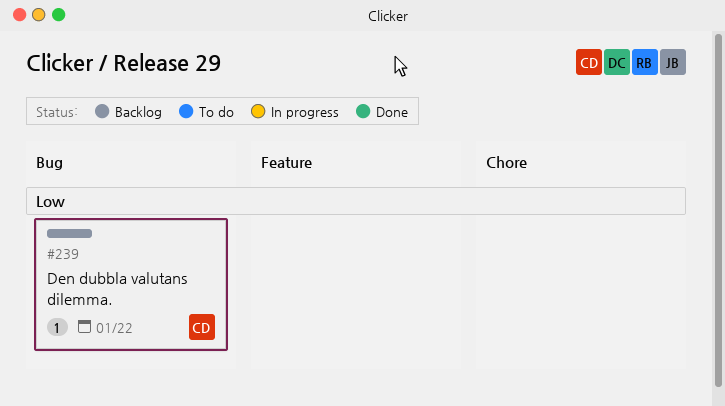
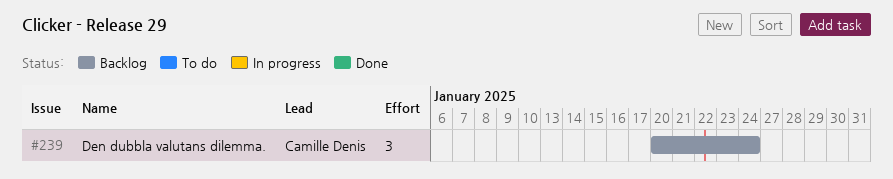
#239, estimate: 1 -> 3
#239, due: Jan 22 -> Jan 24

